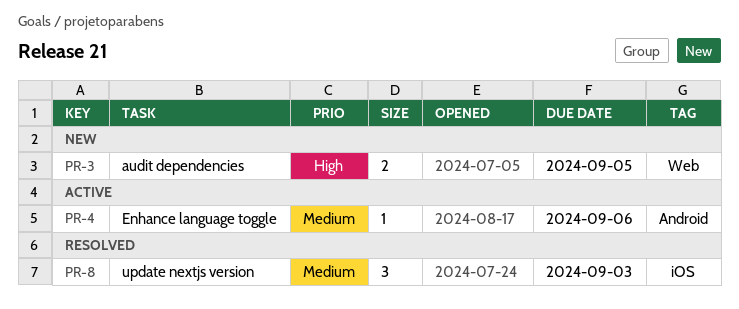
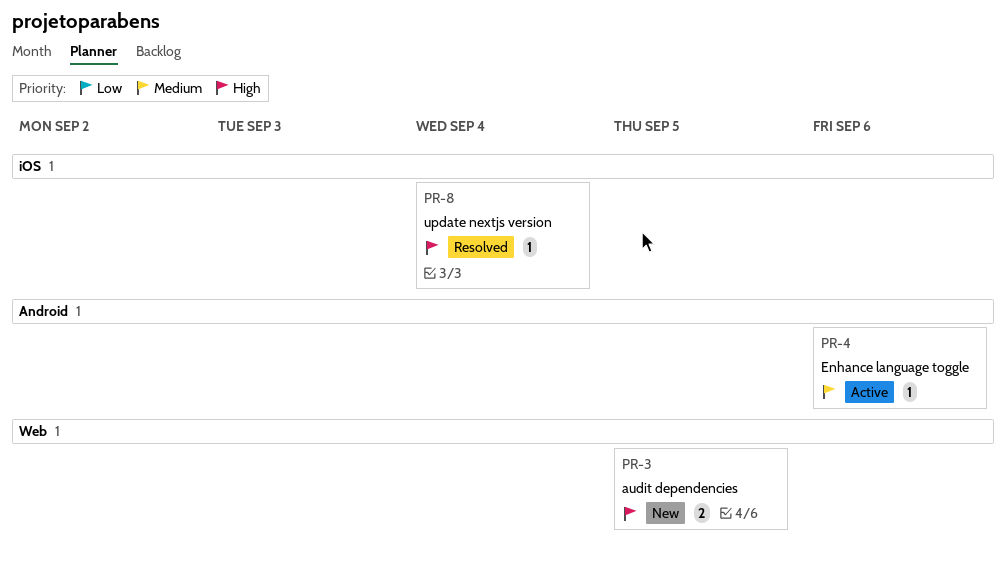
PR-8, priority: Medium -> High
PR-8, estimate: 3 -> 1
PR-8, due: Sep 3 -> Sep 4

